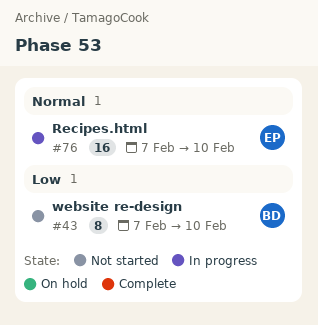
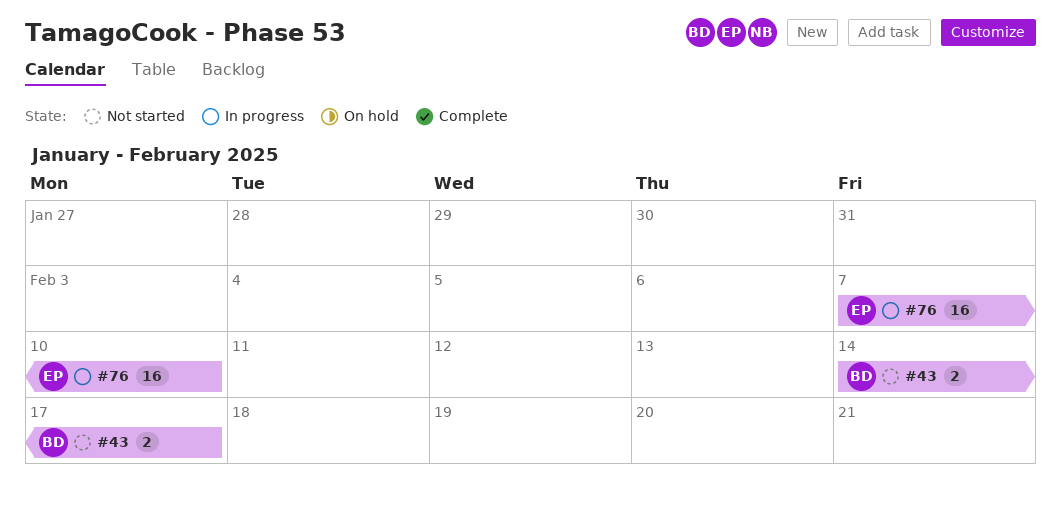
#43, estimate: 8 -> 2
#43, start: Feb 7 -> Feb 14
#43, due: Feb 10 -> Feb 17

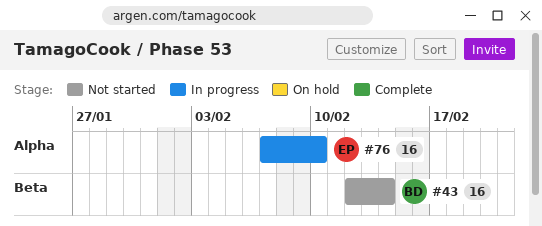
#43, estimate: 2 -> 16
#43, start: Feb 14 -> Feb 12
#43, due: Feb 17 -> Feb 14

